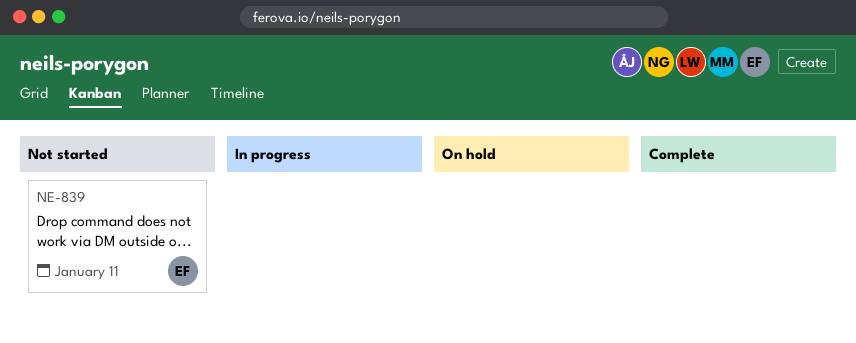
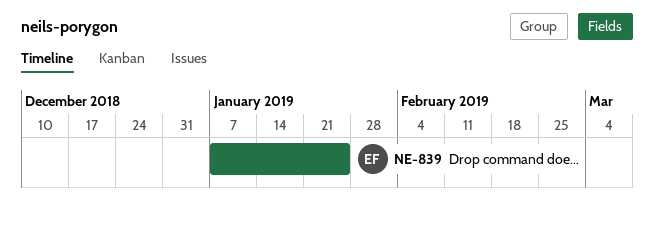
NE-839, due: Jan 11 -> Jan 25

